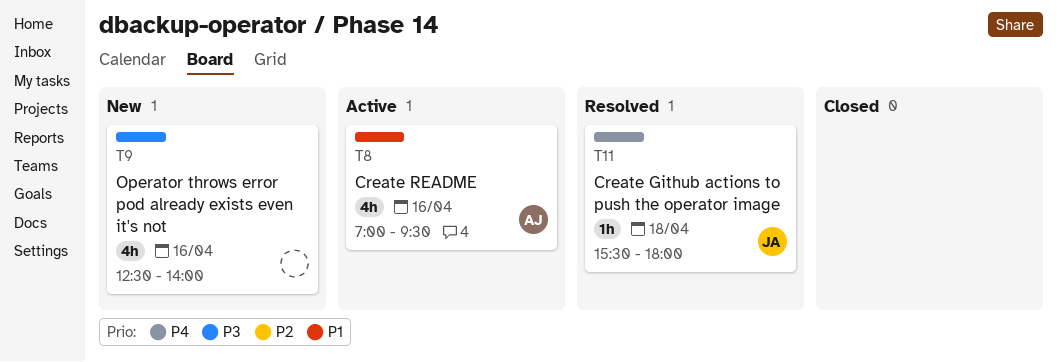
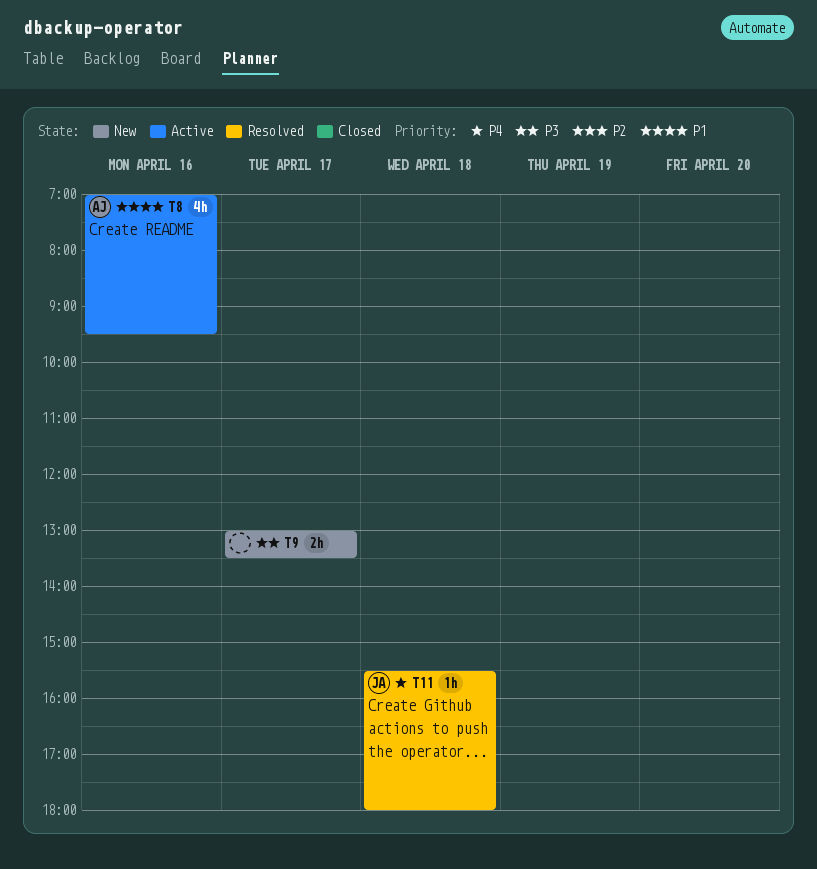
T9, estimate: 4h -> 2h
T9, day: Apr 16 -> Apr 17
T9, begins: 12:30 -> 13:00
T9, ends: 14:00 -> 13:30

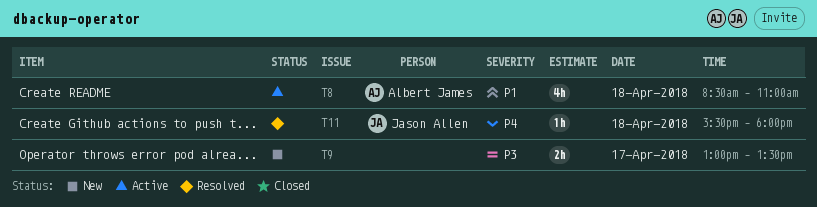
T8, day: Apr 16 -> Apr 18
T8, begins: 07:00 -> 08:30
T8, ends: 09:30 -> 11:00

